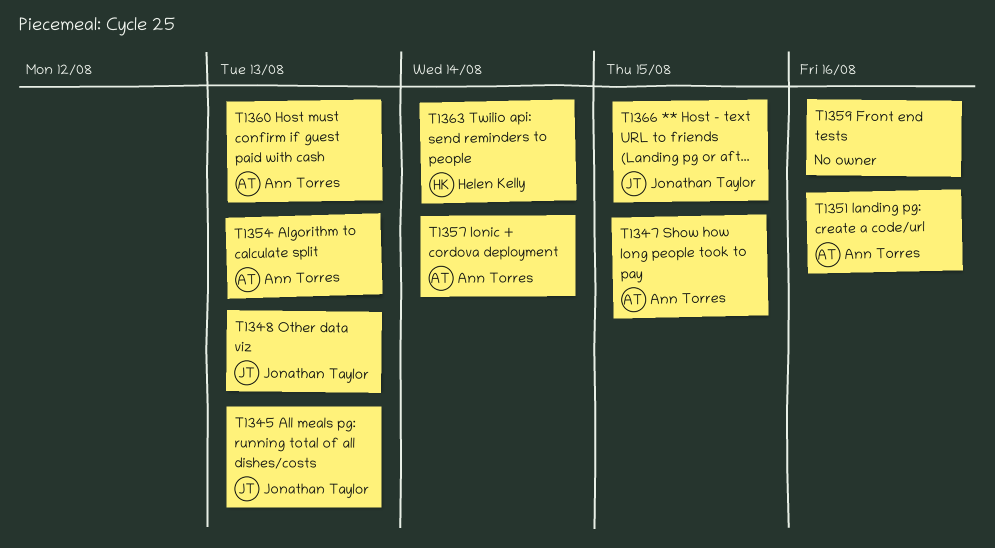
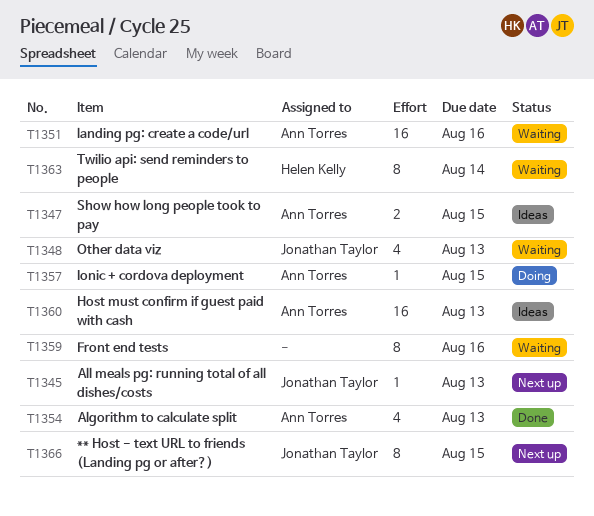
T1357, due: Aug 14 -> Aug 15

